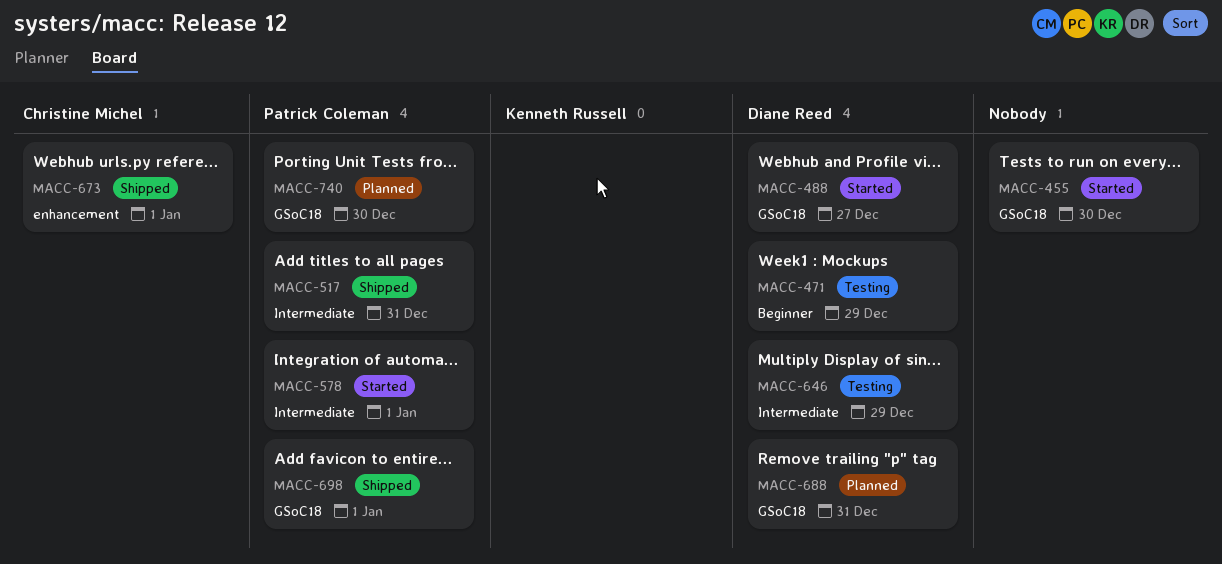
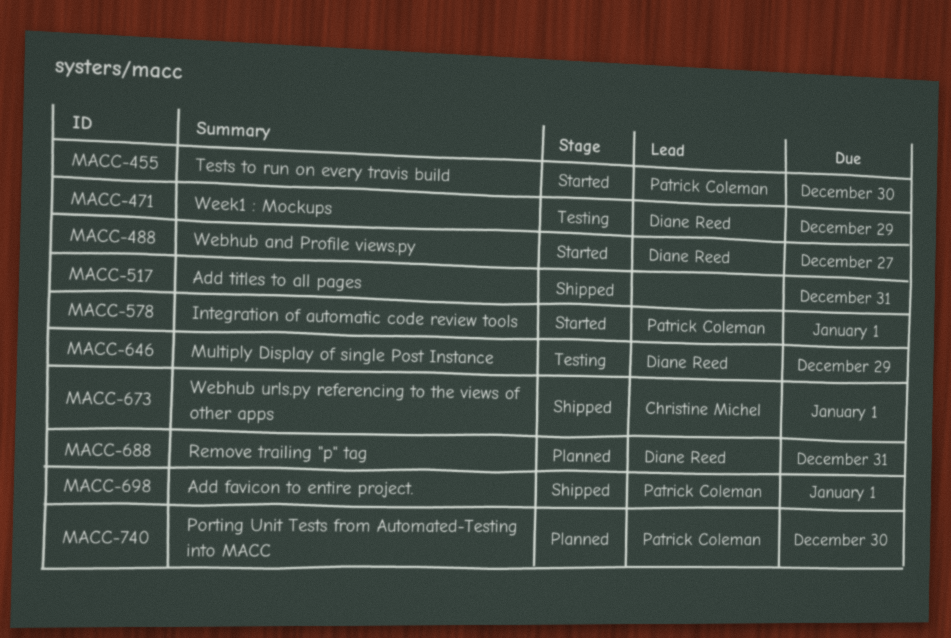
MACC-455, owner: none -> Patrick Coleman
MACC-517, owner: Patrick Coleman -> none

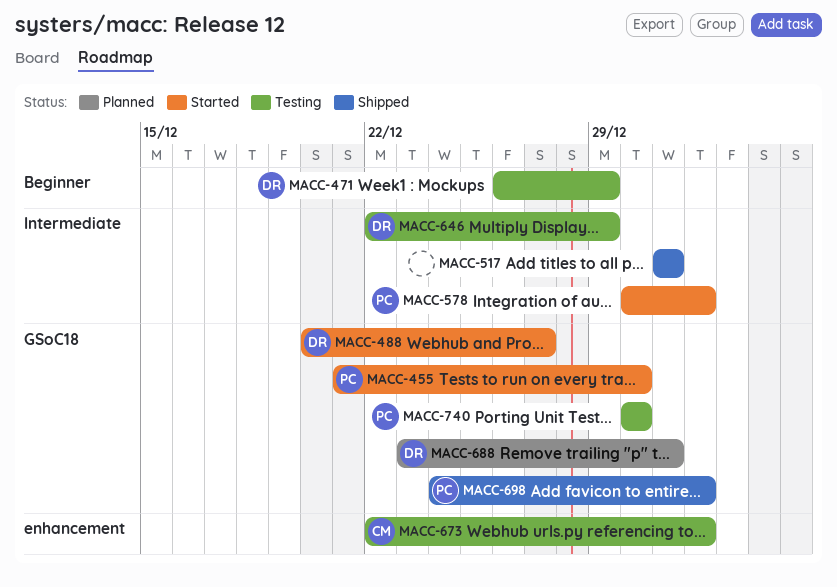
MACC-673, status: Shipped -> Testing
MACC-740, status: Planned -> Testing

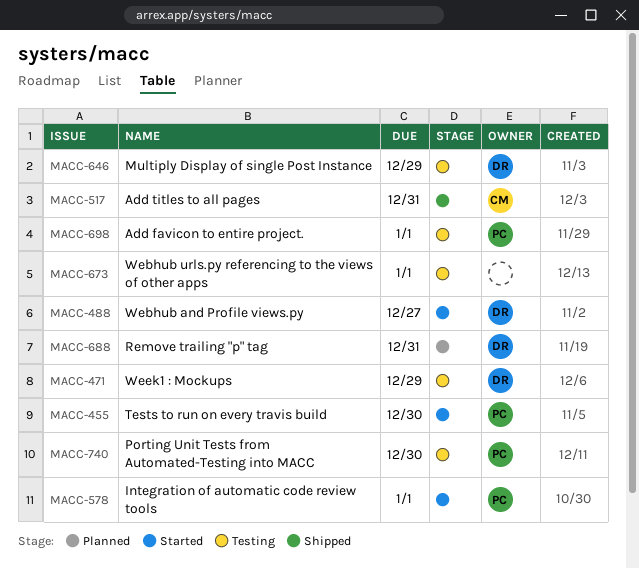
MACC-517, owner: none -> CM
MACC-673, owner: CM -> none
MACC-698, status: Shipped -> Testing

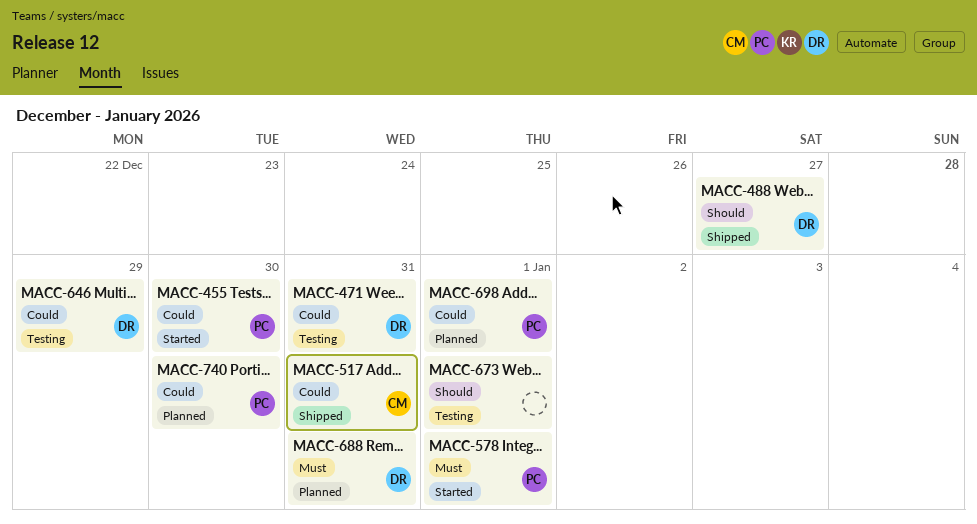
MACC-471, due: Dec 29 -> Dec 31
MACC-488, status: Started -> Shipped
MACC-698, status: Testing -> Planned
MACC-740, status: Testing -> Planned

